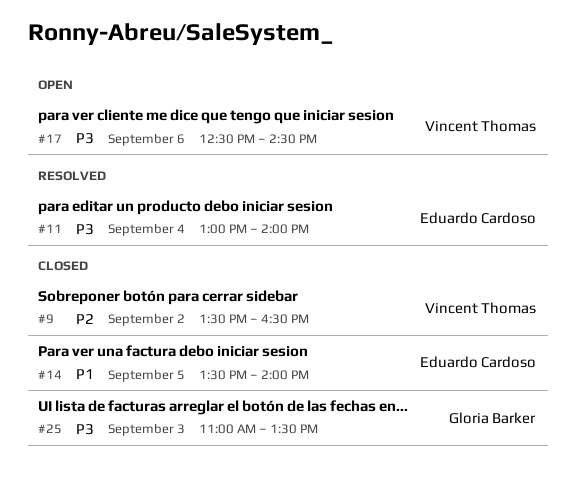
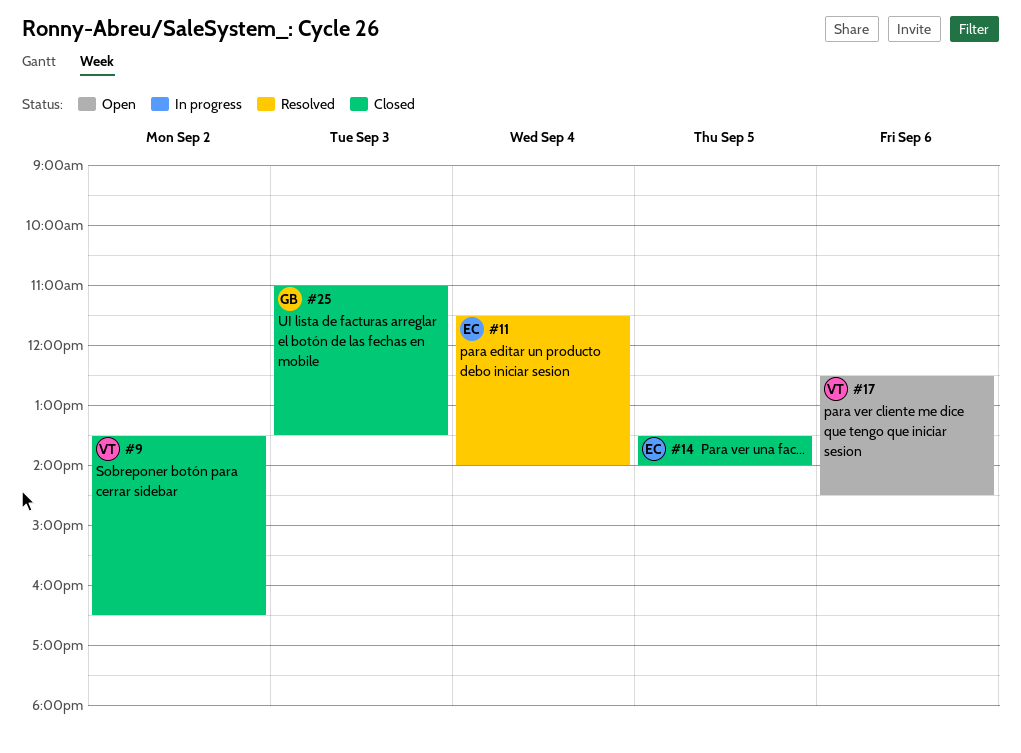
#11, begins: 13:00 -> 11:30

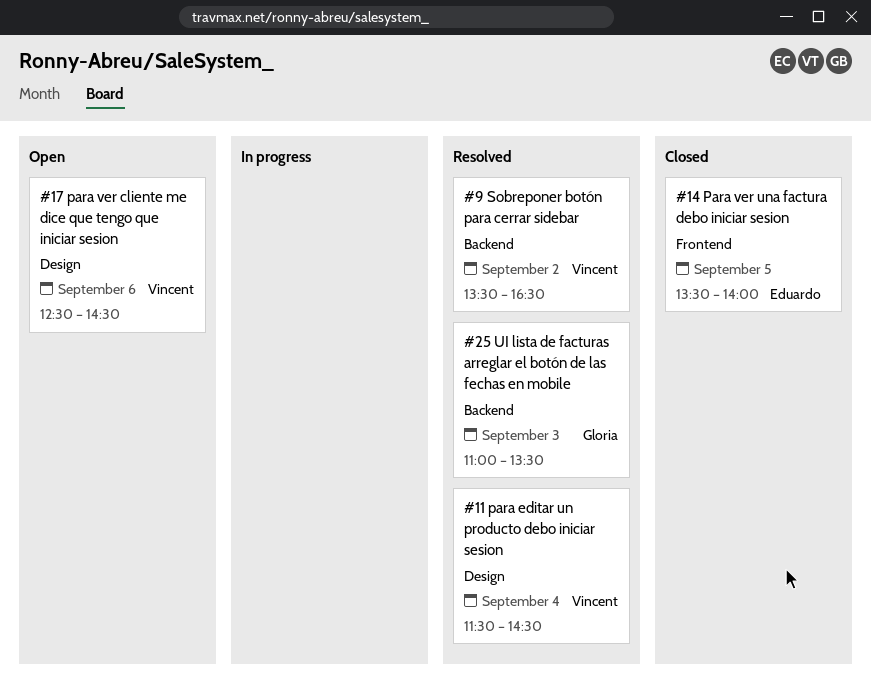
#9, status: Closed -> Resolved
#11, owner: Eduardo -> Vincent
#11, ends: 14:00 -> 14:30
#25, status: Closed -> Resolved

